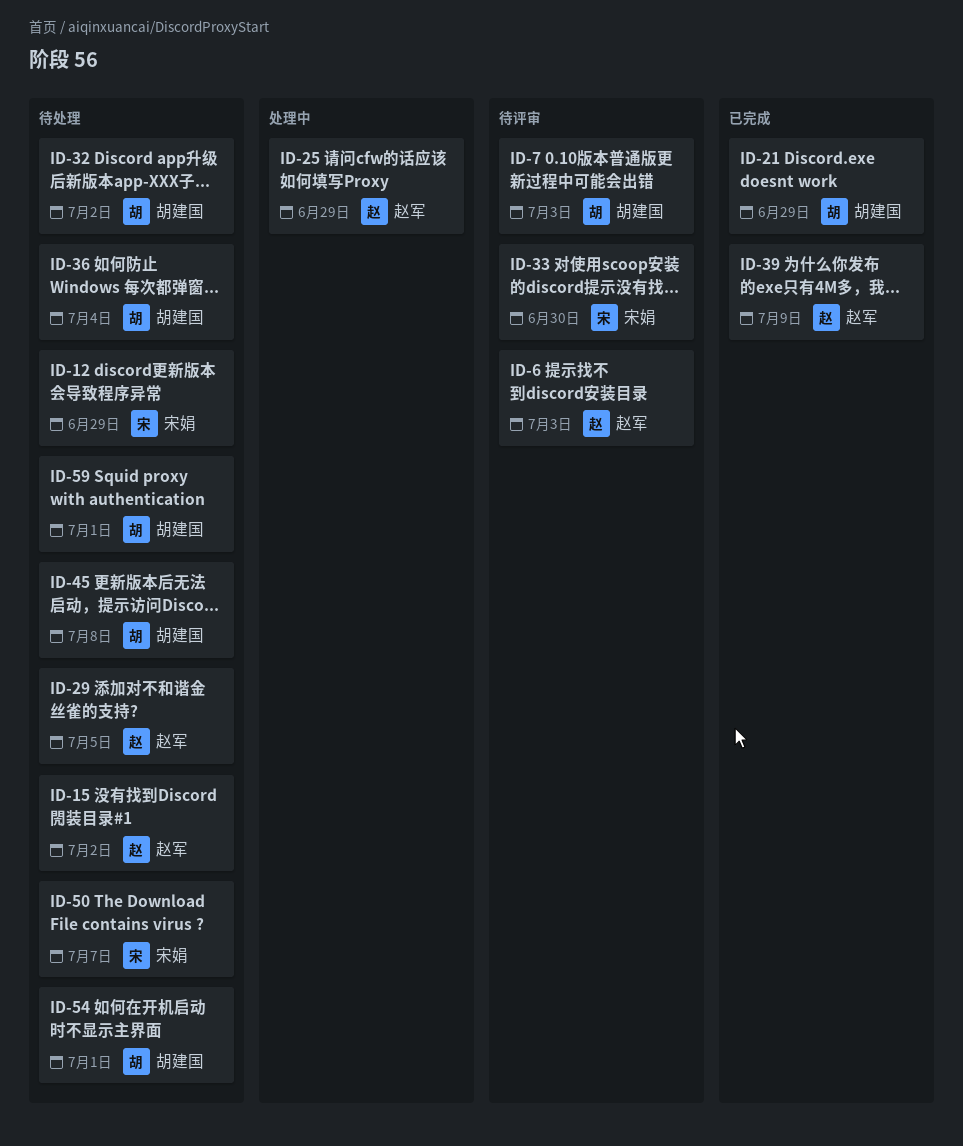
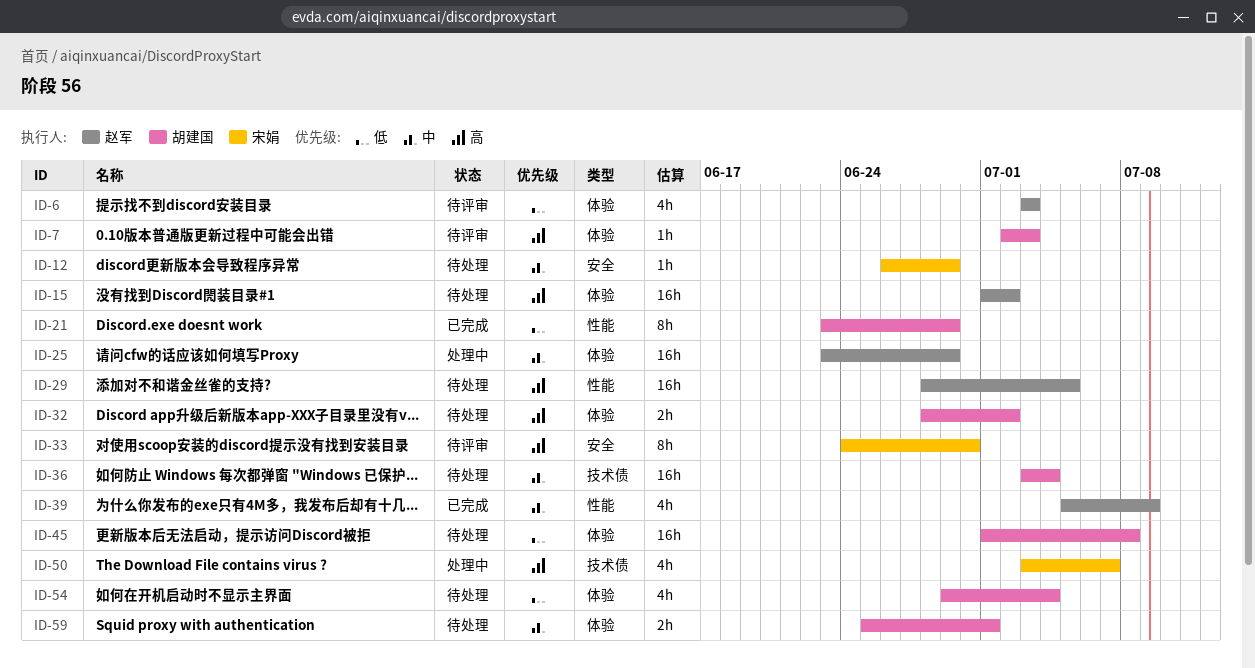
ID-50, status: 待处理 -> 处理中
ID-54, due: Jul 1 -> Jul 4

